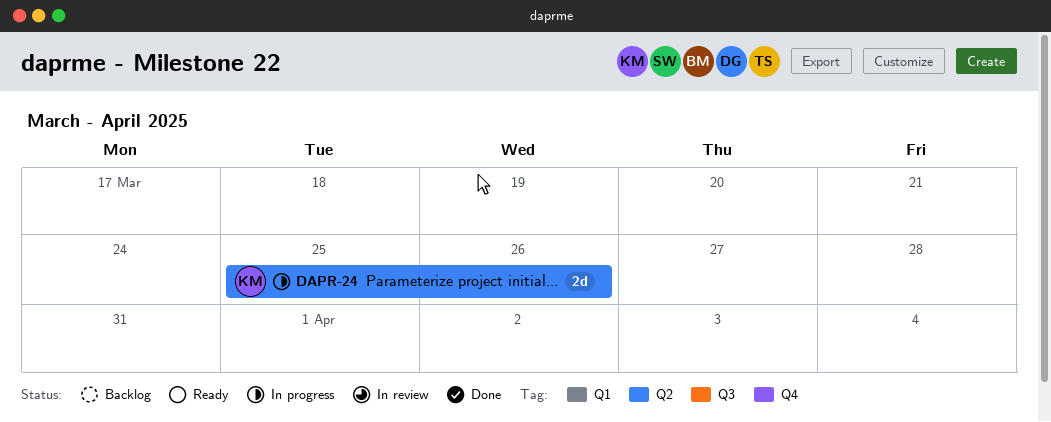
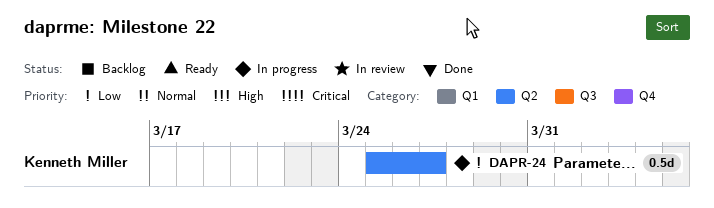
DAPR-24, estimate: 2d -> 0.5d
DAPR-24, due: Mar 26 -> Mar 27

